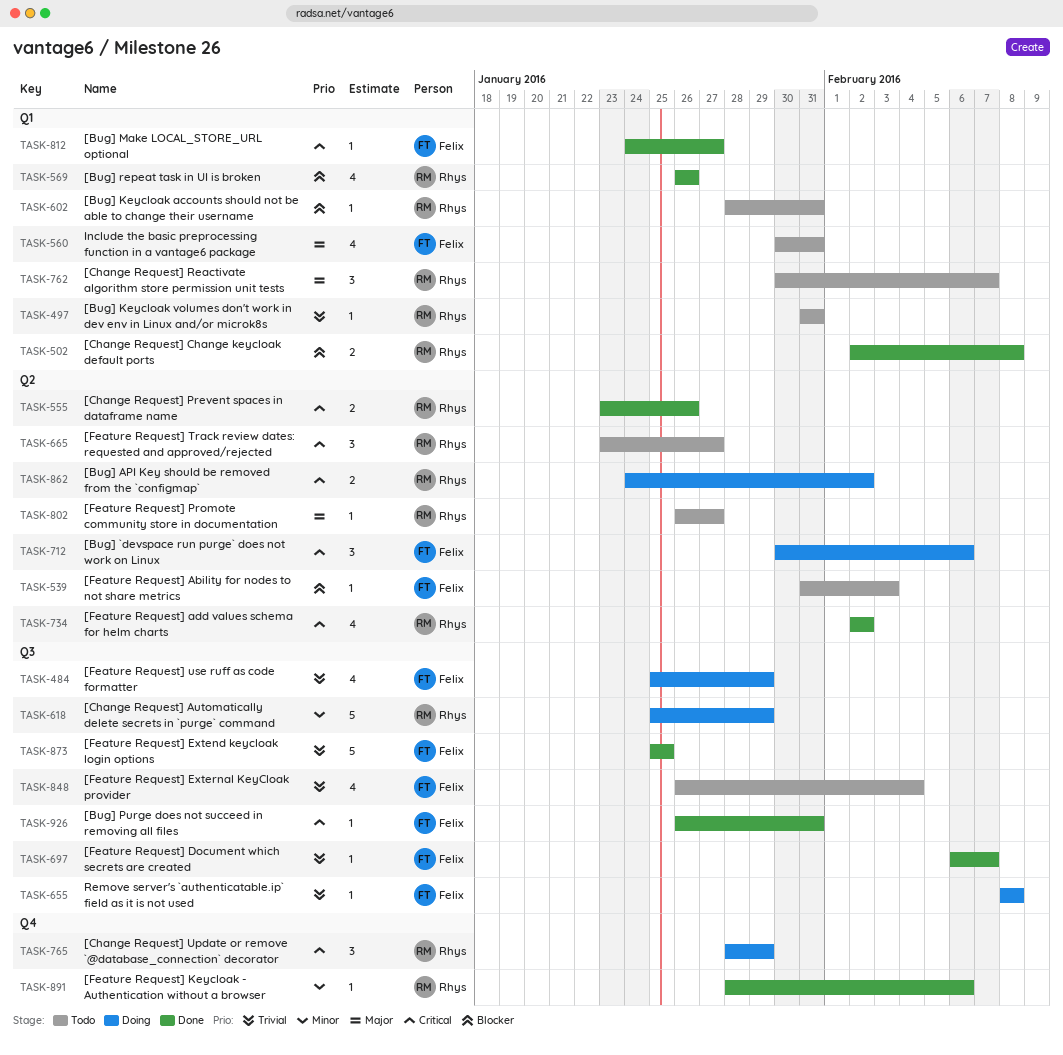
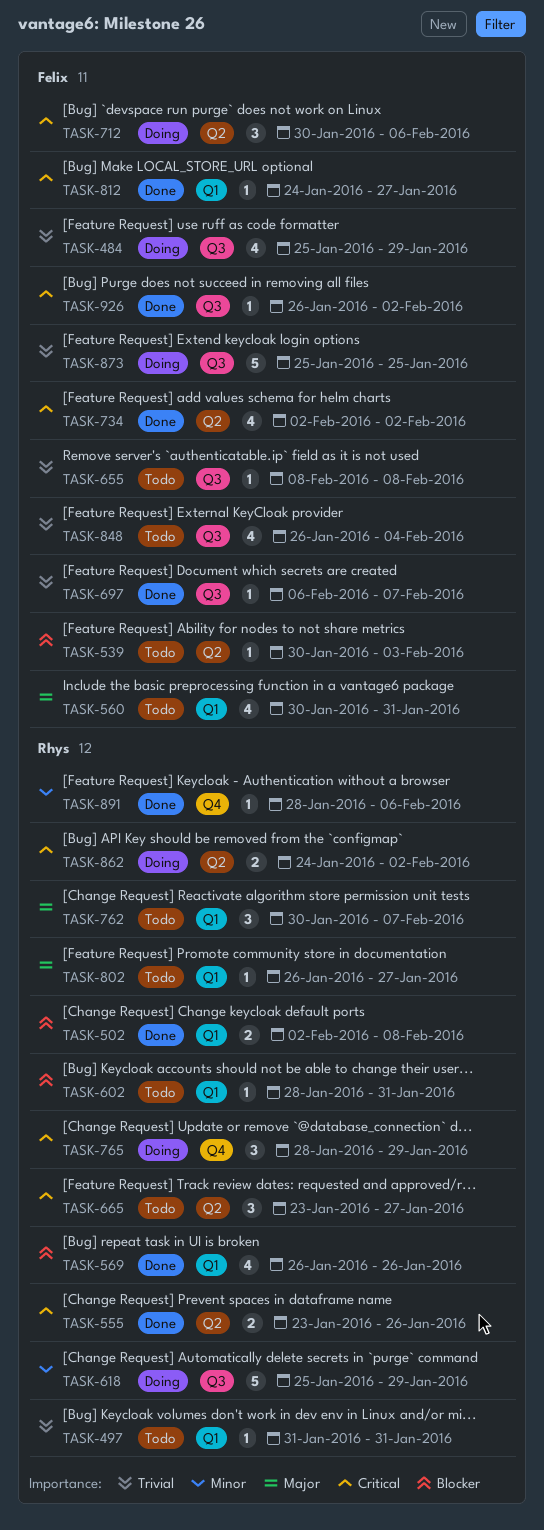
TASK-539, start: Jan 31 -> Jan 30
TASK-655, status: Doing -> Todo
TASK-734, owner: Rhys -> Felix
TASK-802, label: Q2 -> Q1
TASK-873, status: Done -> Doing
TASK-926, due: Jan 31 -> Feb 2

